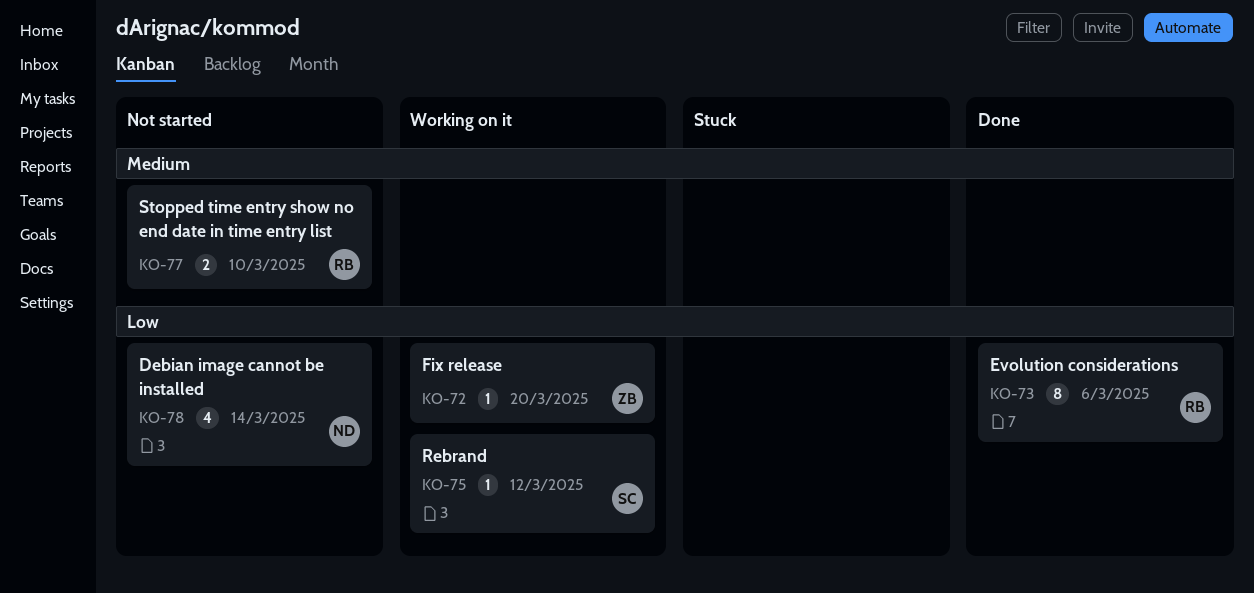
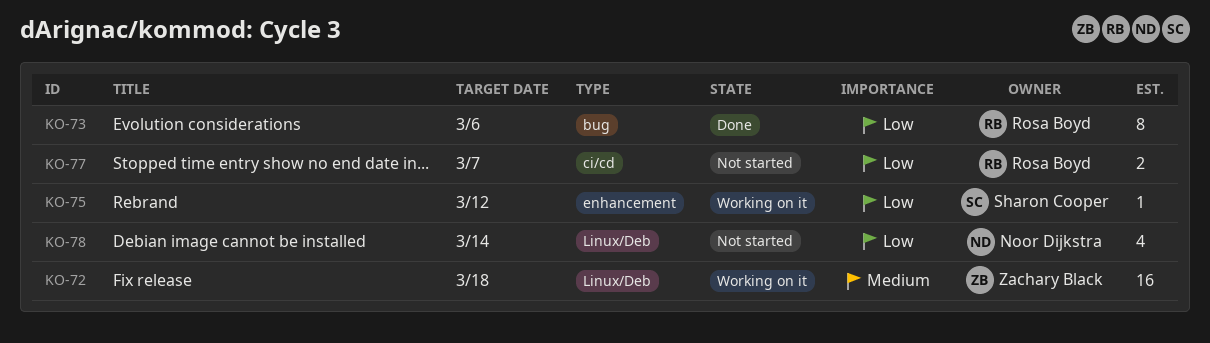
KO-72, priority: Low -> Medium
KO-72, estimate: 1 -> 16
KO-72, due: Mar 20 -> Mar 18
KO-77, priority: Medium -> Low
KO-77, due: Mar 10 -> Mar 7

